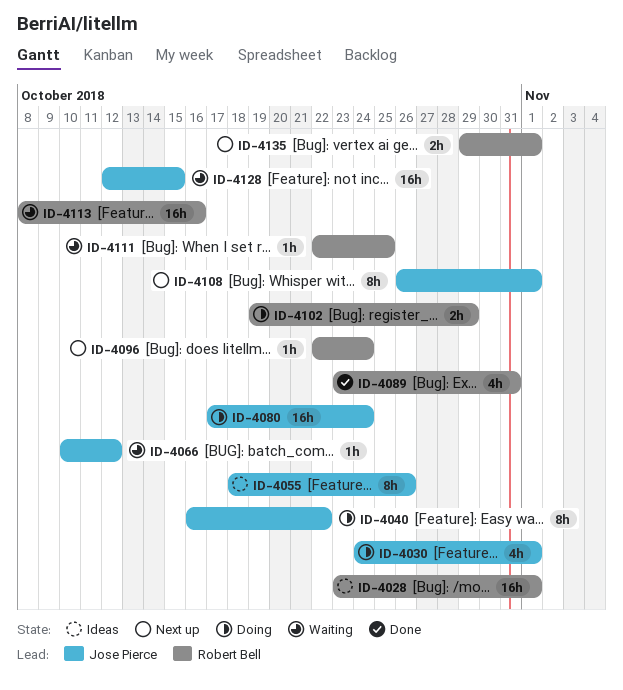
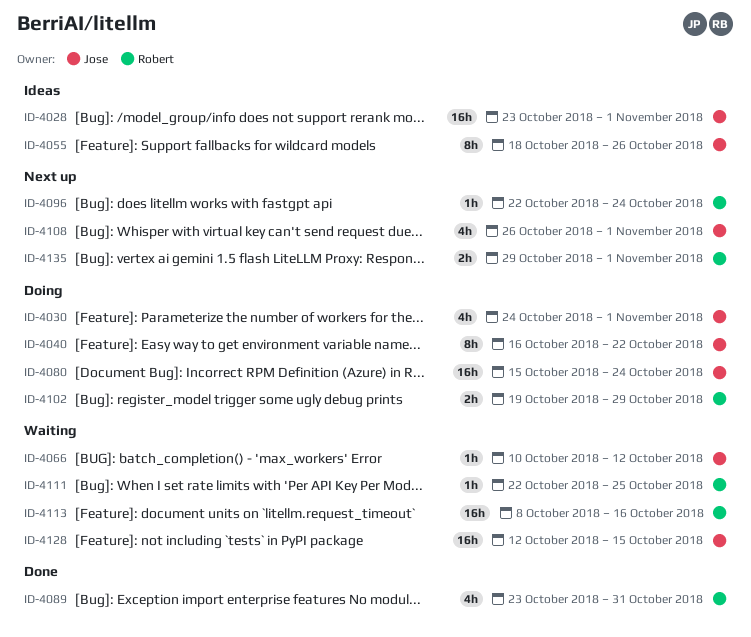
ID-4028, owner: Robert Bell -> Jose Pierce
ID-4080, start: Oct 17 -> Oct 15
ID-4108, estimate: 8h -> 4h

